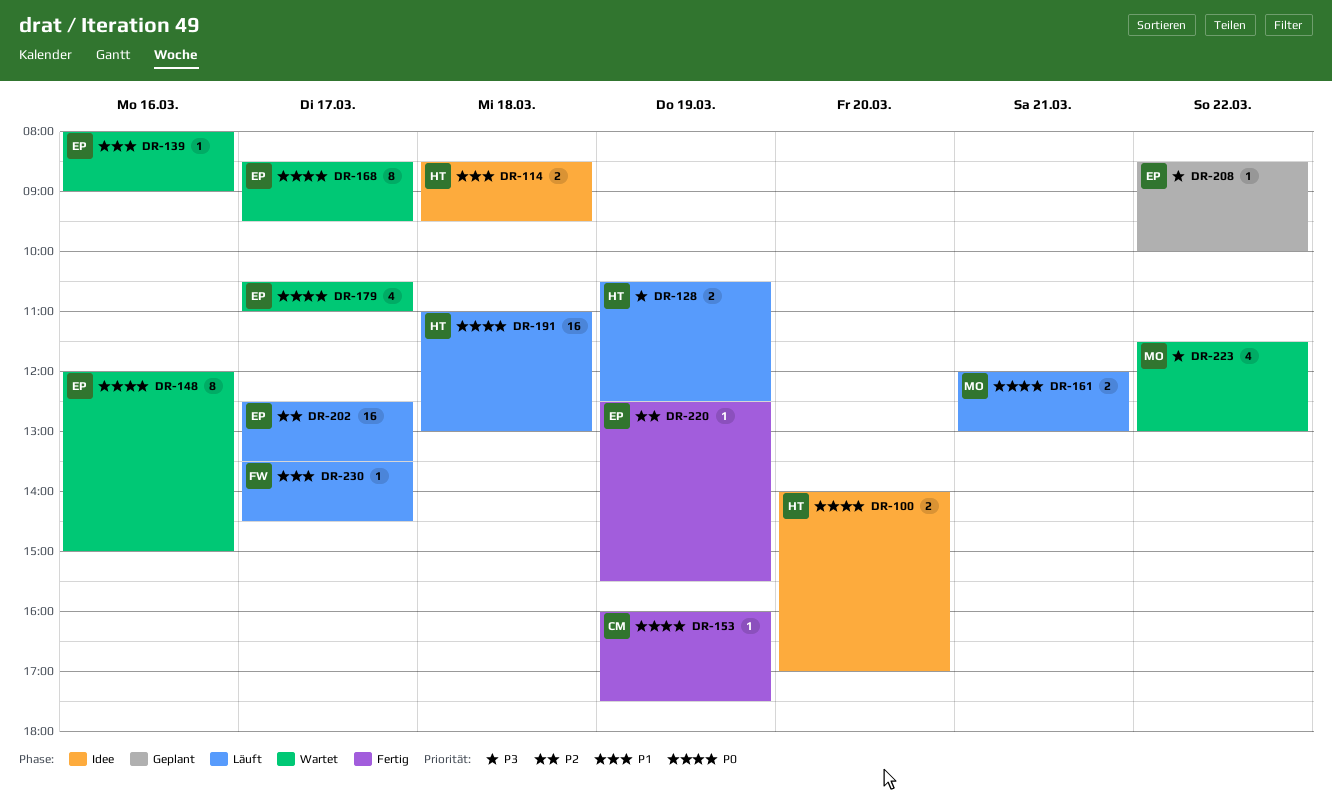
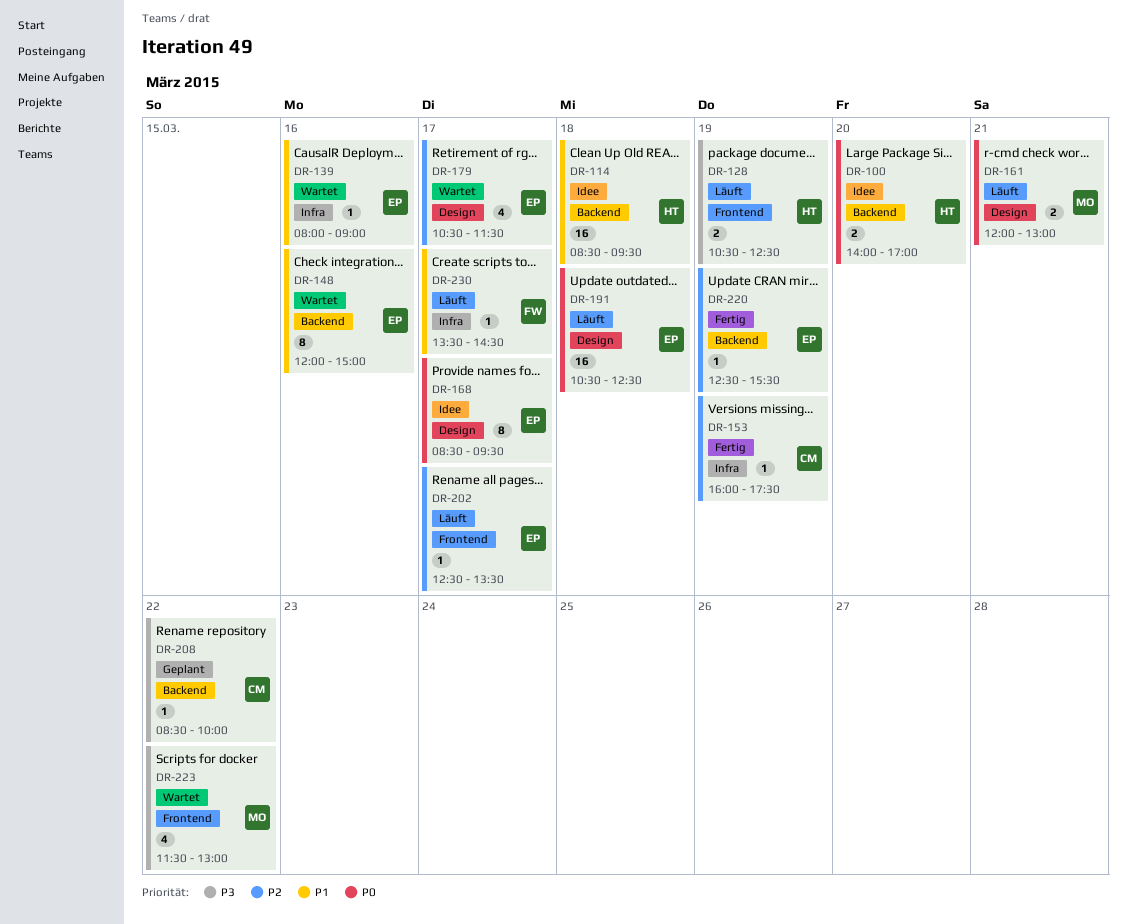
DR-114, estimate: 2 -> 16
DR-148, priority: P0 -> P1
DR-153, priority: P0 -> P2
DR-168, status: Wartet -> Idee
DR-179, priority: P0 -> P2
DR-179, ends: 11:00 -> 11:30
DR-191, owner: HT -> EP
DR-191, begins: 11:00 -> 10:30
DR-191, ends: 13:00 -> 12:30
DR-202, estimate: 16 -> 1
DR-208, owner: EP -> CM

